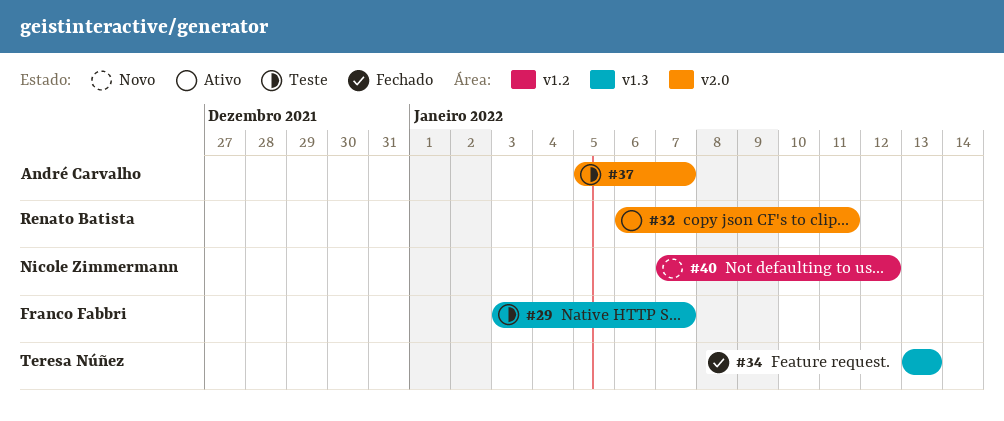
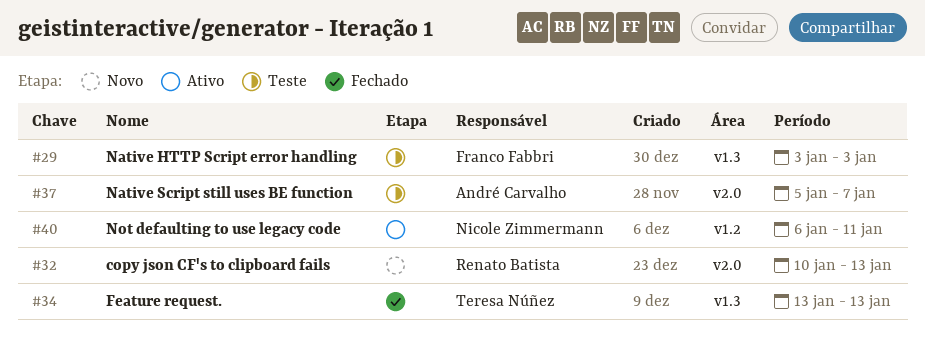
#29, due: Jan 7 -> Jan 3
#32, status: Ativo -> Novo
#32, start: Jan 6 -> Jan 10
#32, due: Jan 11 -> Jan 13
#40, status: Novo -> Ativo
#40, start: Jan 7 -> Jan 6
#40, due: Jan 12 -> Jan 11

